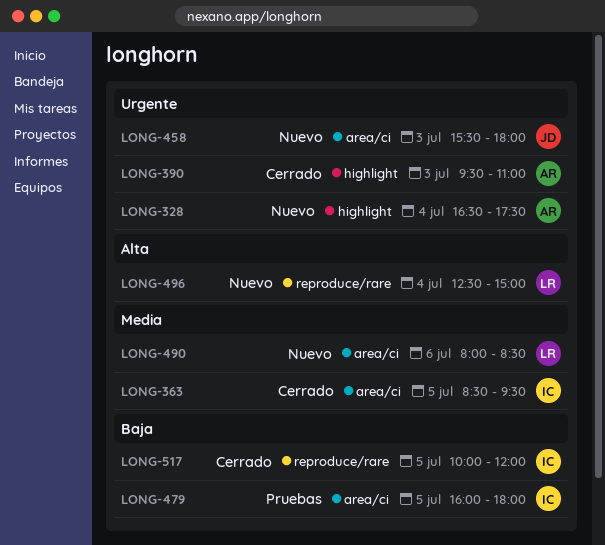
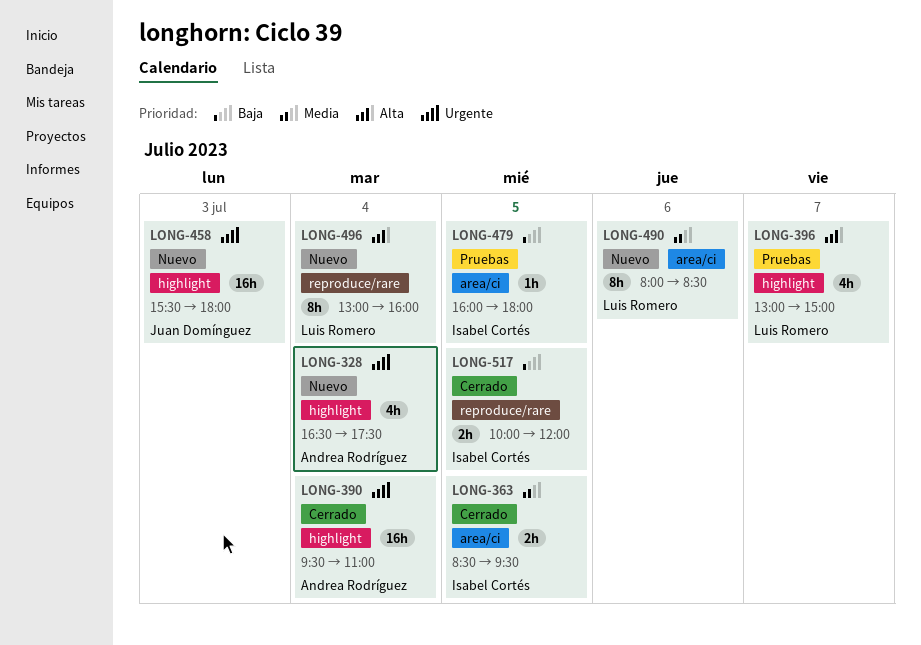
LONG-390, day: Jul 3 -> Jul 4
LONG-396: none -> present
LONG-458, label: area/ci -> highlight
LONG-496, begins: 12:30 -> 13:00
LONG-496, ends: 15:00 -> 16:00

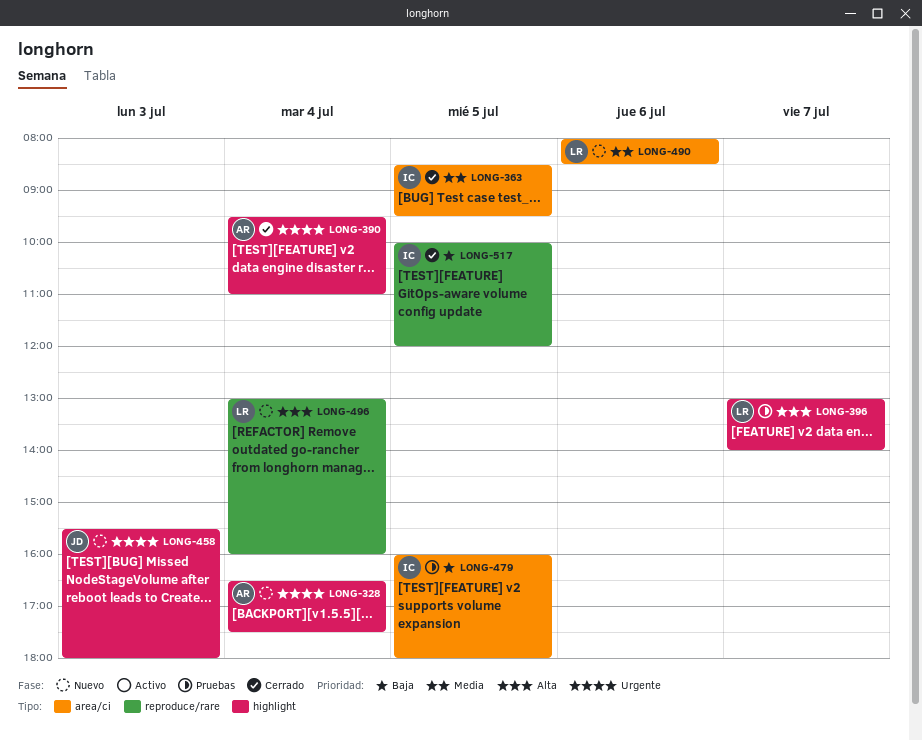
LONG-396, ends: 15:00 -> 14:00

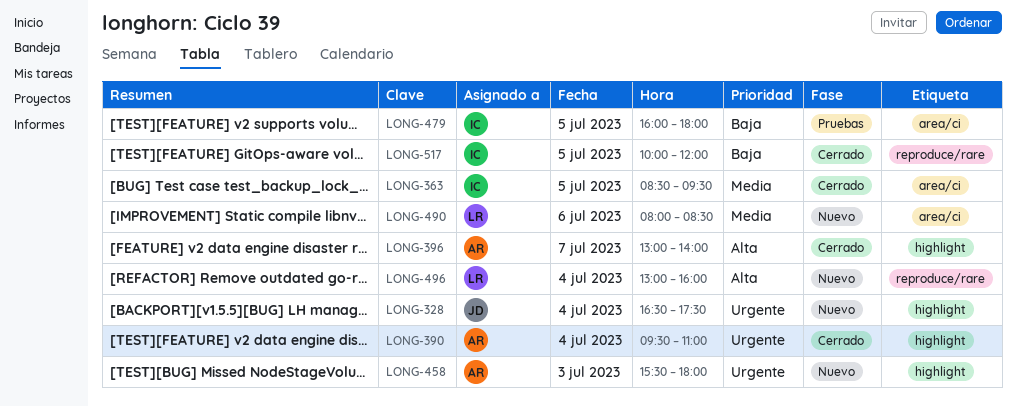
LONG-328, owner: AR -> JD
LONG-396, status: Pruebas -> Cerrado
LONG-396, owner: LR -> AR
LONG-458, owner: JD -> AR

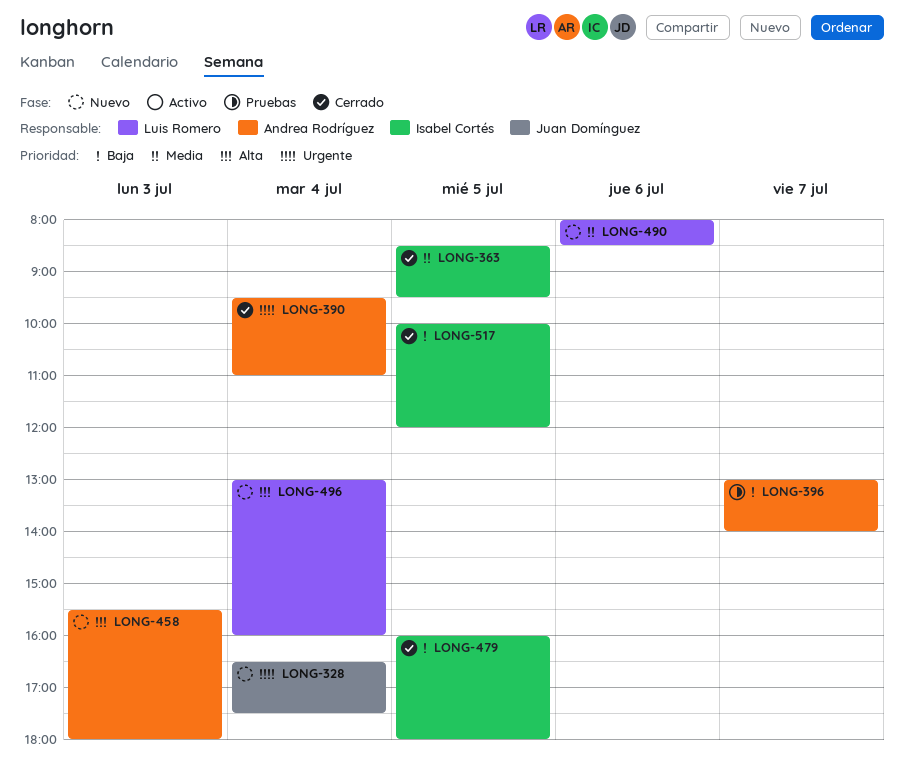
LONG-396, status: Cerrado -> Pruebas
LONG-396, priority: Alta -> Baja
LONG-458, priority: Urgente -> Alta
LONG-479, status: Pruebas -> Cerrado

